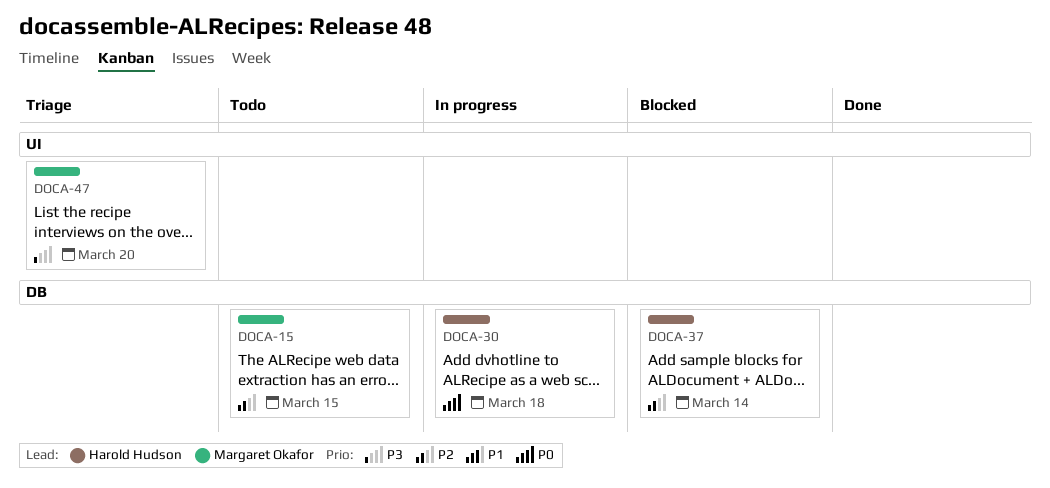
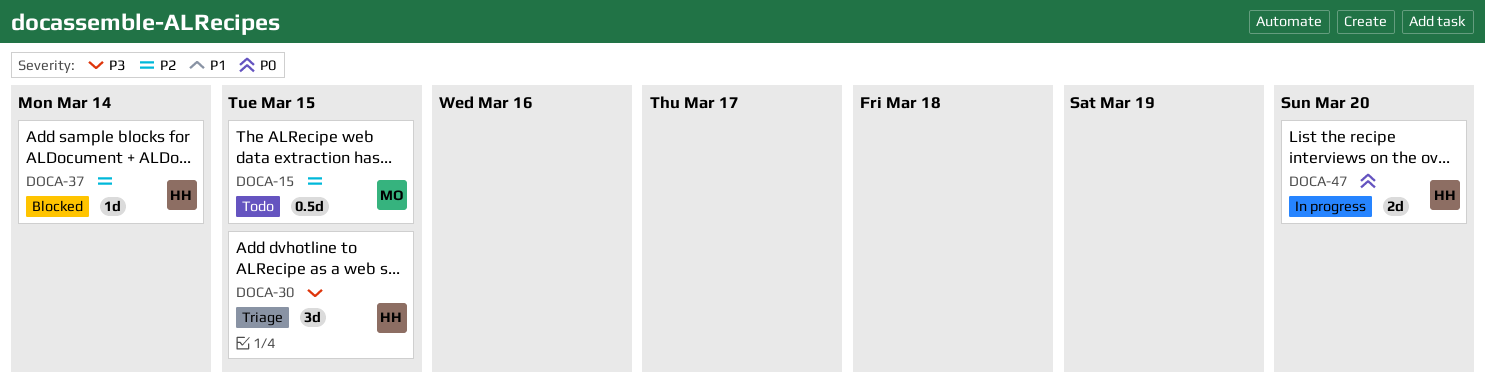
DOCA-30, status: In progress -> Triage
DOCA-30, priority: P0 -> P3
DOCA-30, due: Mar 18 -> Mar 15
DOCA-47, status: Triage -> In progress
DOCA-47, owner: Margaret Okafor -> Harold Hudson
DOCA-47, priority: P3 -> P0

